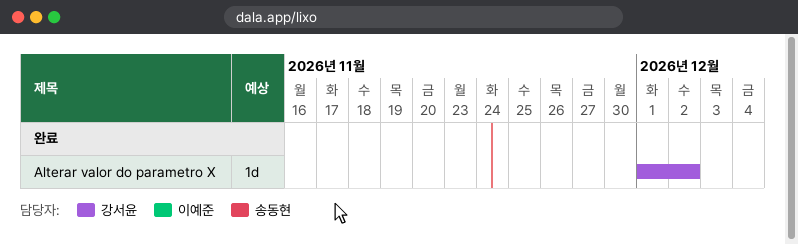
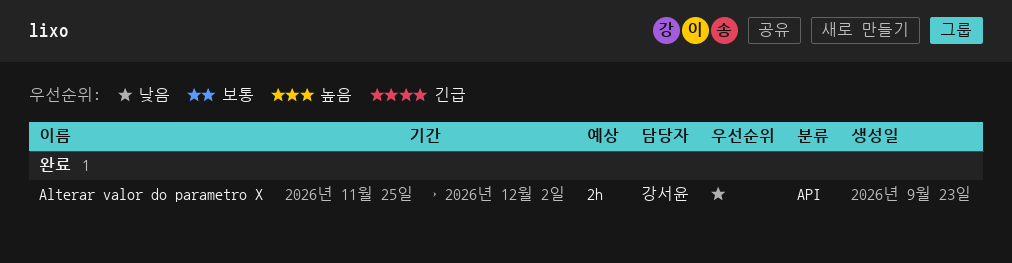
Alterar valor do parametro X, estimate: 1d -> 2h
Alterar valor do parametro X, start: Dec 1 -> Nov 25

